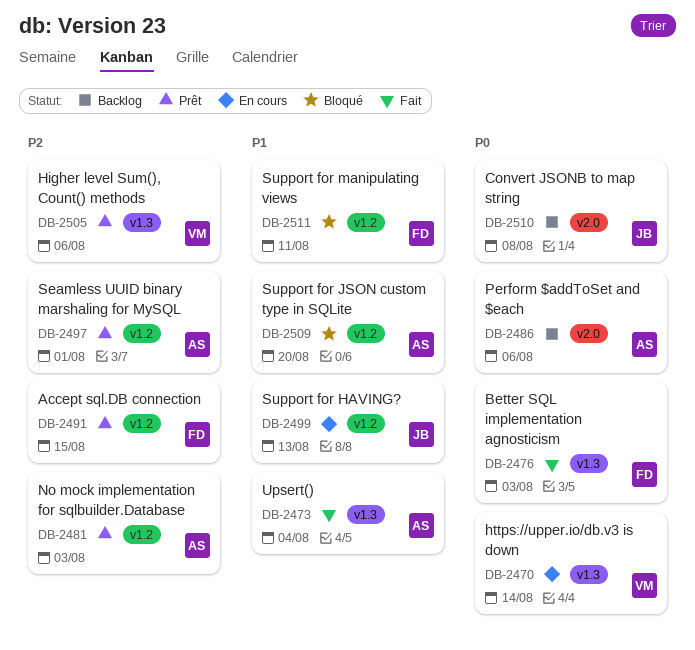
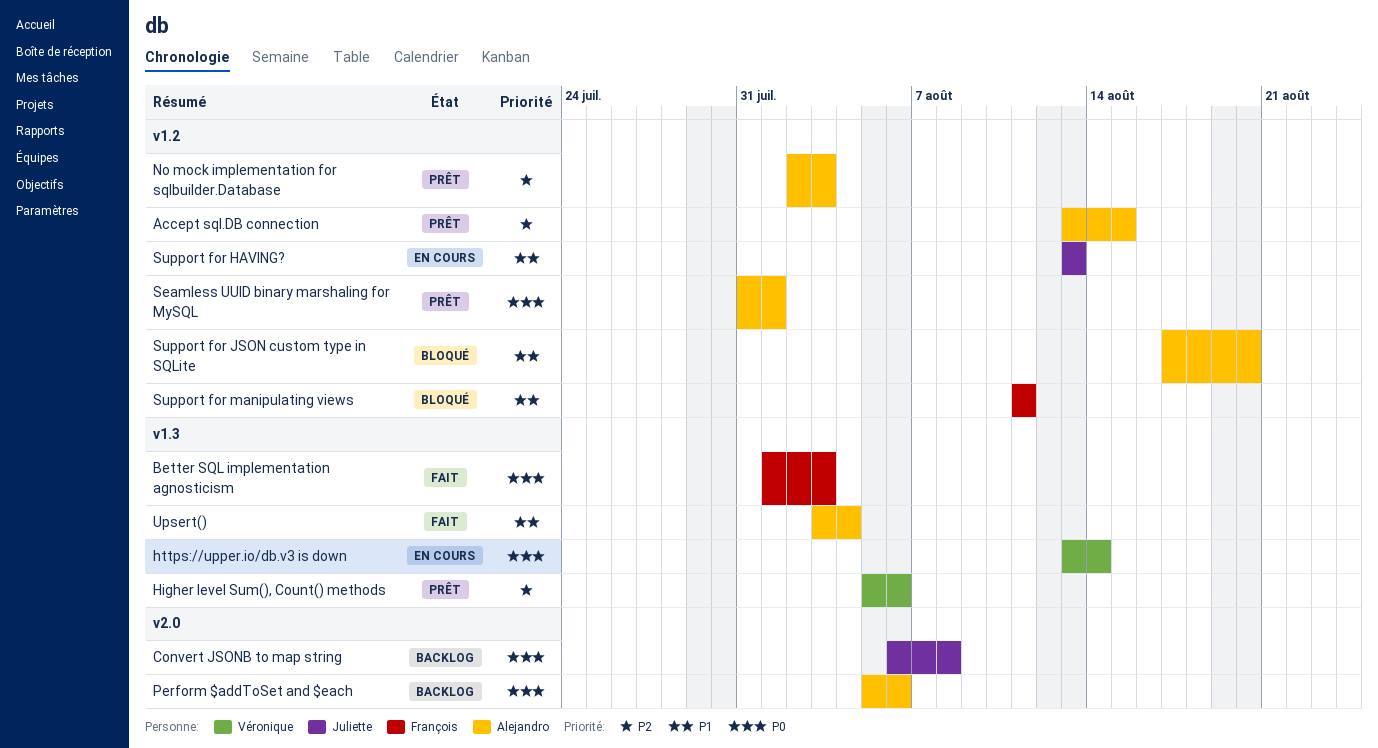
Accept sql.DB connection, owner: François -> Alejandro
Seamless UUID binary marshaling for MySQL, priority: P2 -> P0

